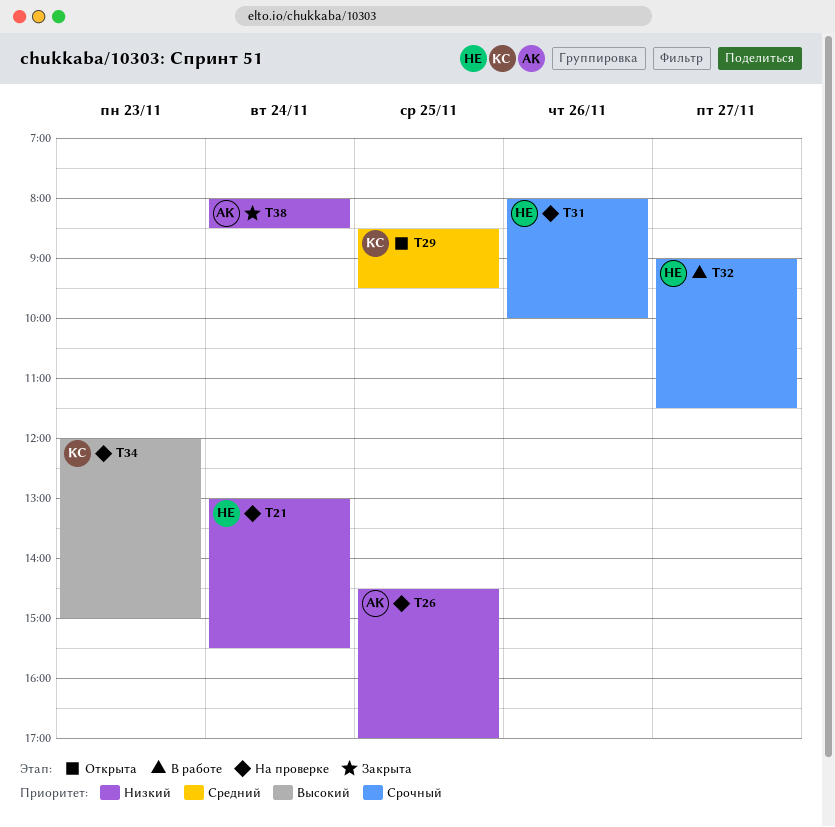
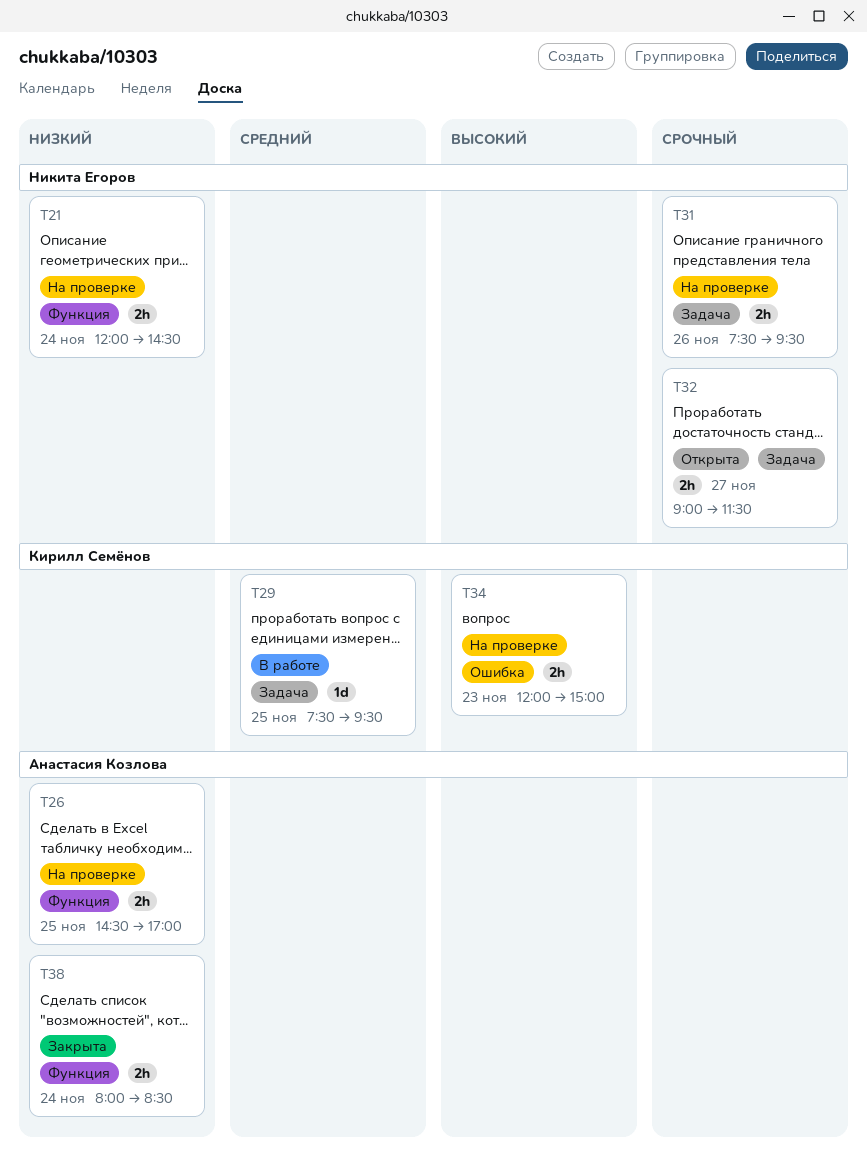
T21, begins: 13:00 -> 12:00
T21, ends: 15:30 -> 14:30
T29, status: Открыта -> В работе
T29, begins: 08:30 -> 07:30
T31, begins: 08:00 -> 07:30
T31, ends: 10:00 -> 09:30
T32, status: В работе -> Открыта

